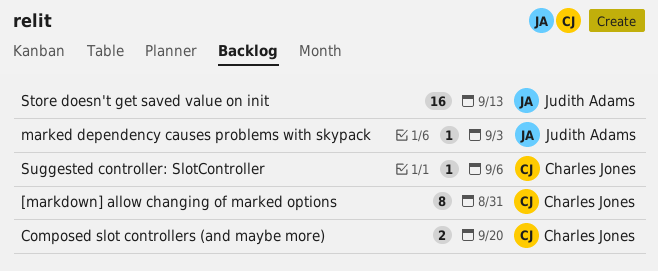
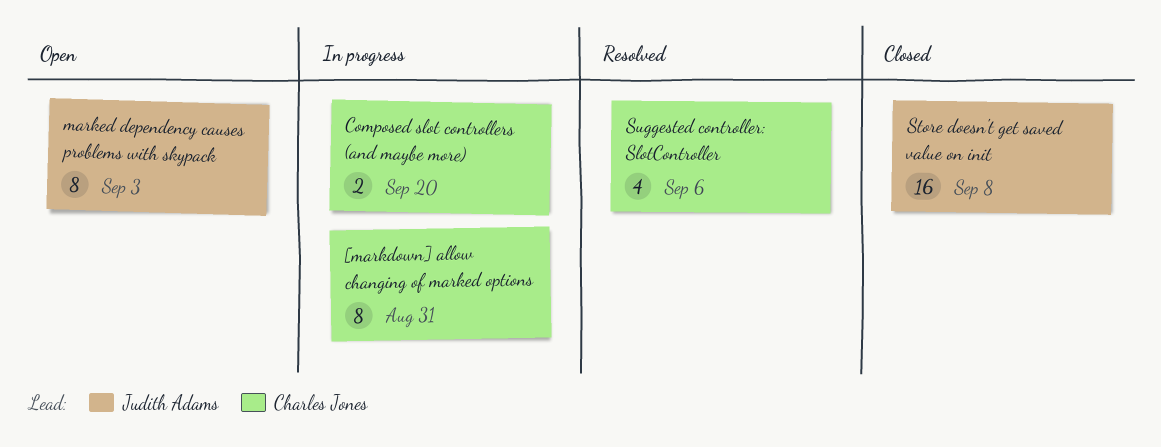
marked dependency causes problems with skypack, estimate: 1 -> 8
Store doesn't get saved value on init, due: Sep 13 -> Sep 8
Suggested controller: SlotController, estimate: 1 -> 4

